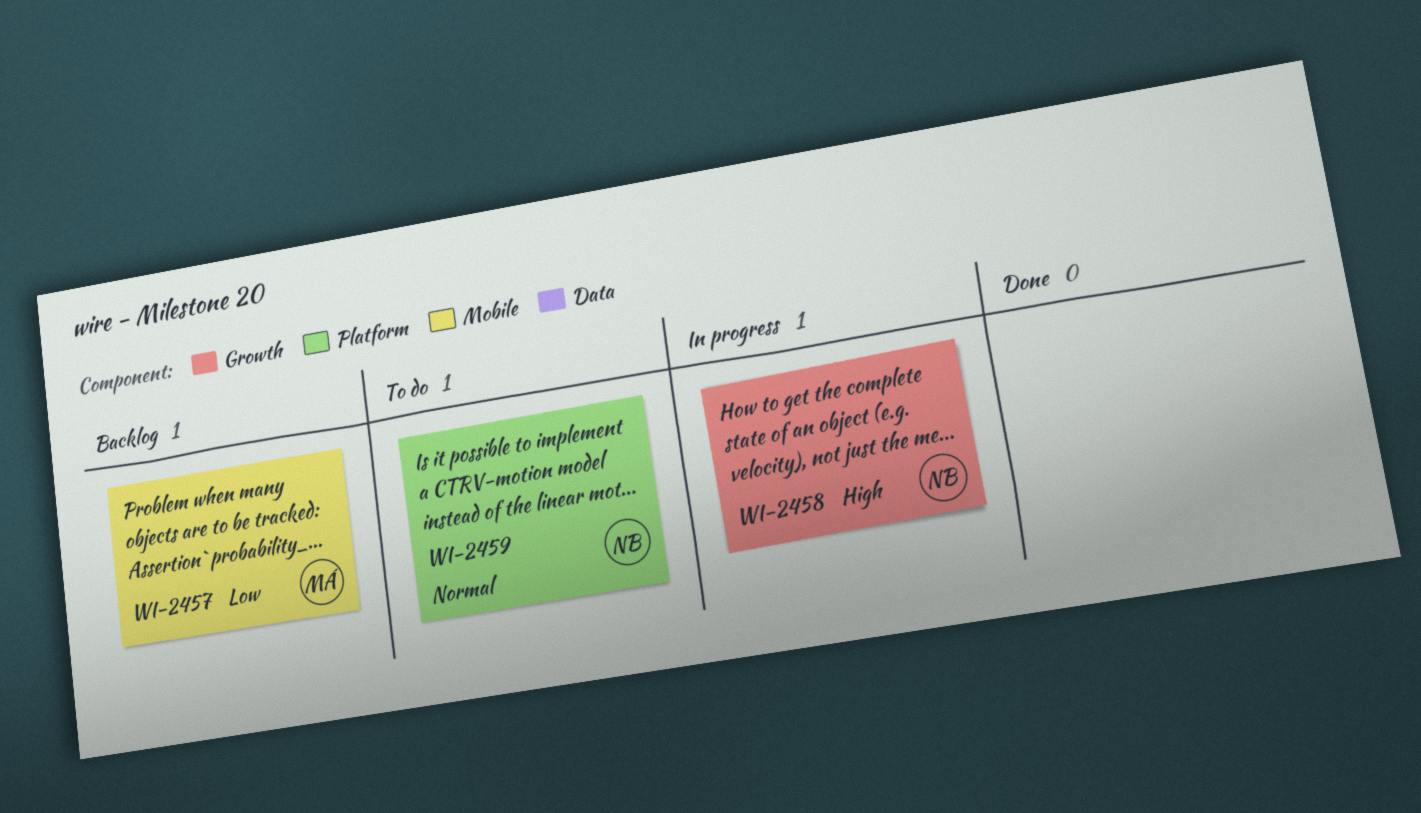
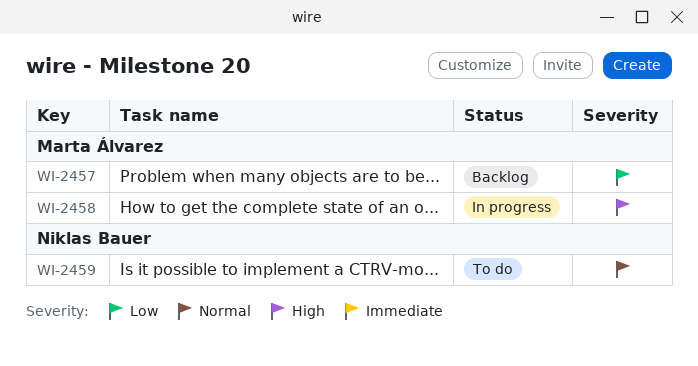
WI-2458, owner: Niklas Bauer -> Marta Álvarez

